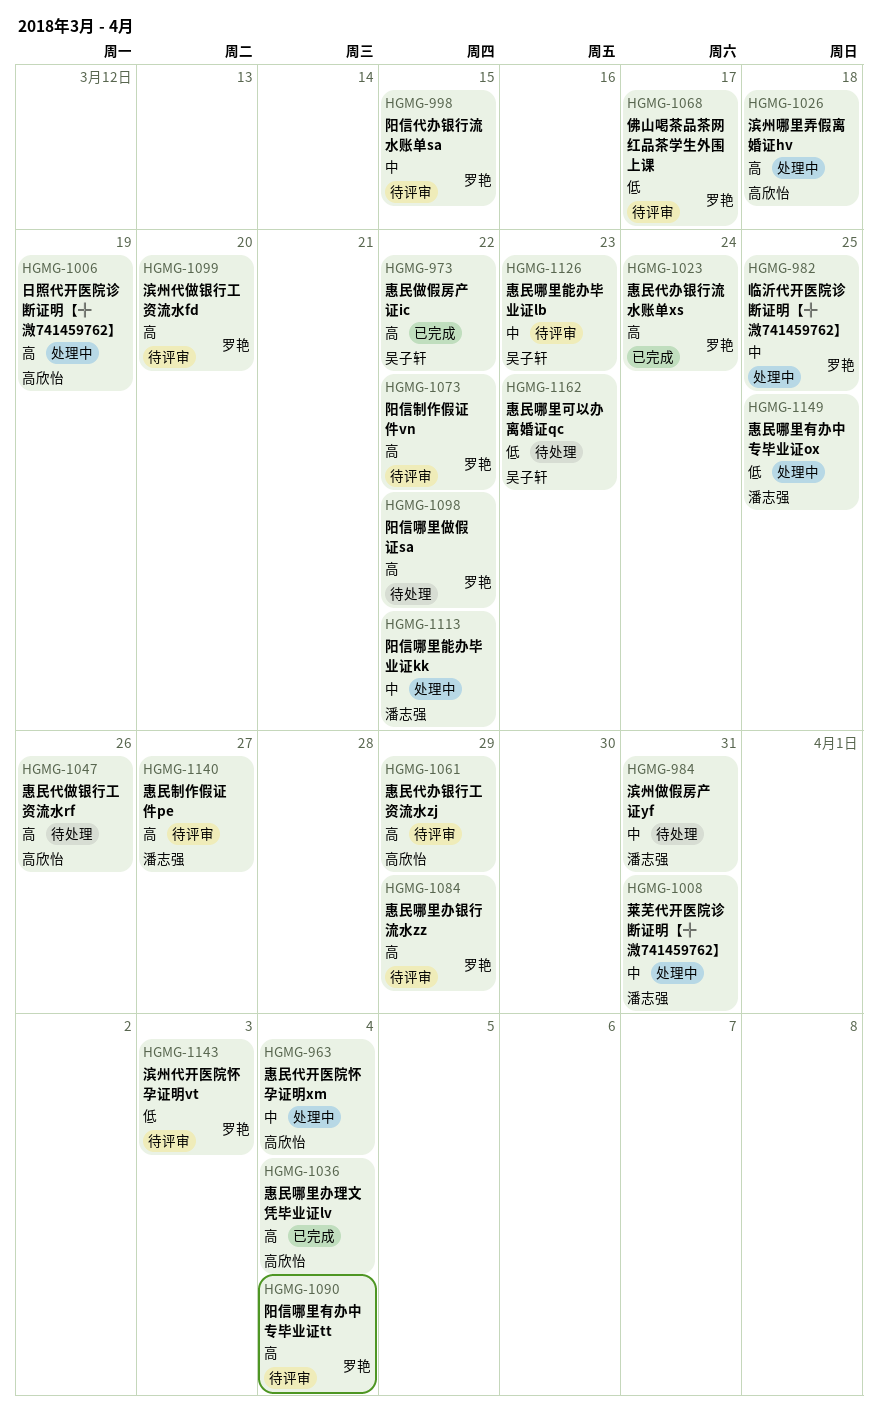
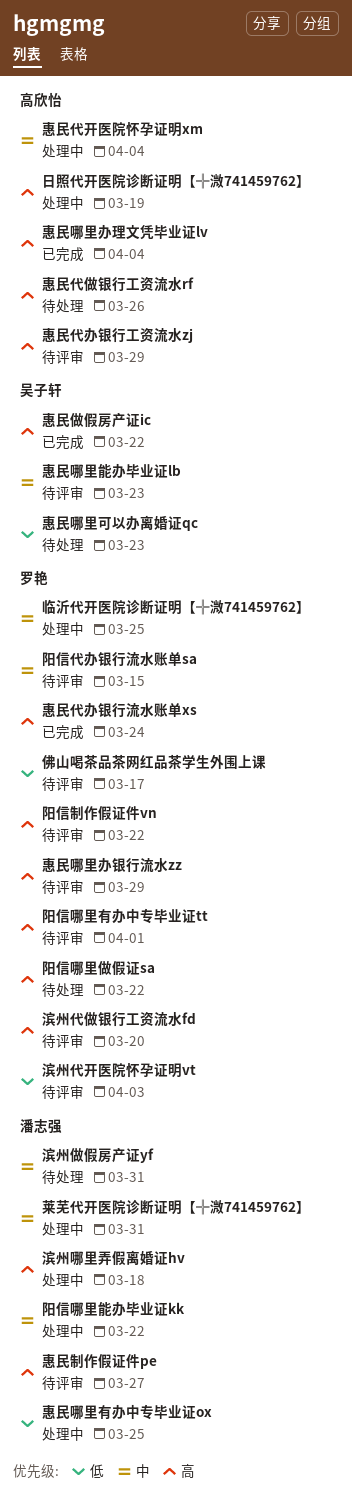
滨州哪里弄假离婚证hv, owner: 高欣怡 -> 潘志强
阳信哪里有办中专毕业证tt, due: Apr 4 -> Apr 1

